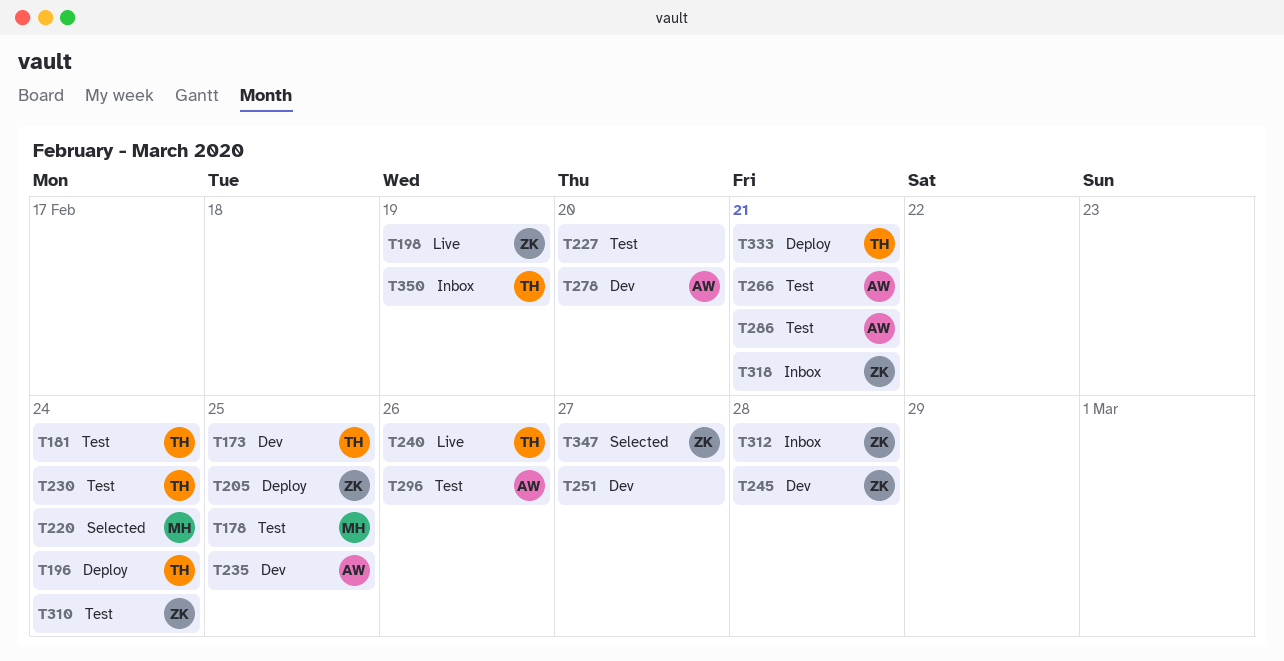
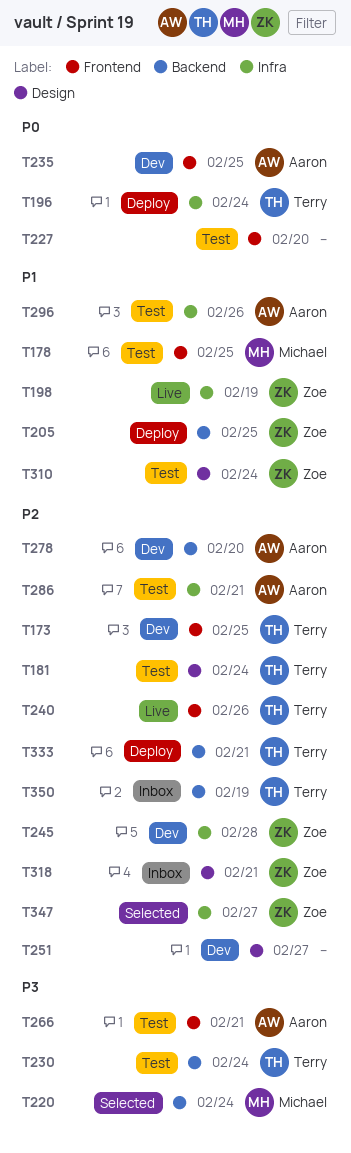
T312: present -> none

